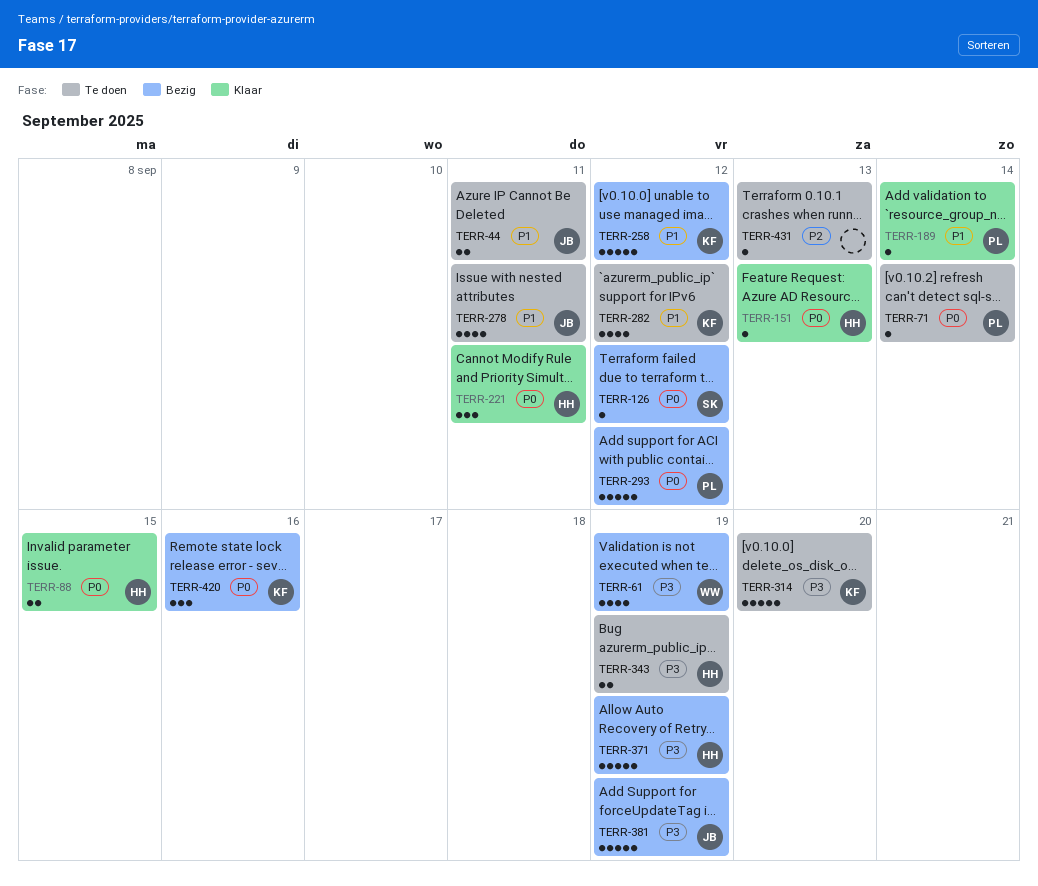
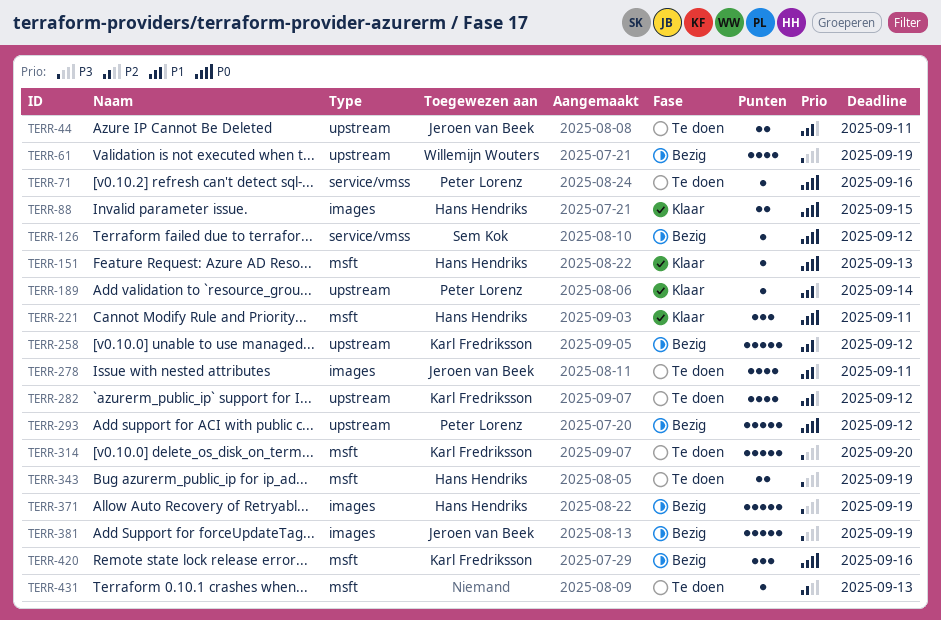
TERR-71, due: Sep 14 -> Sep 16

